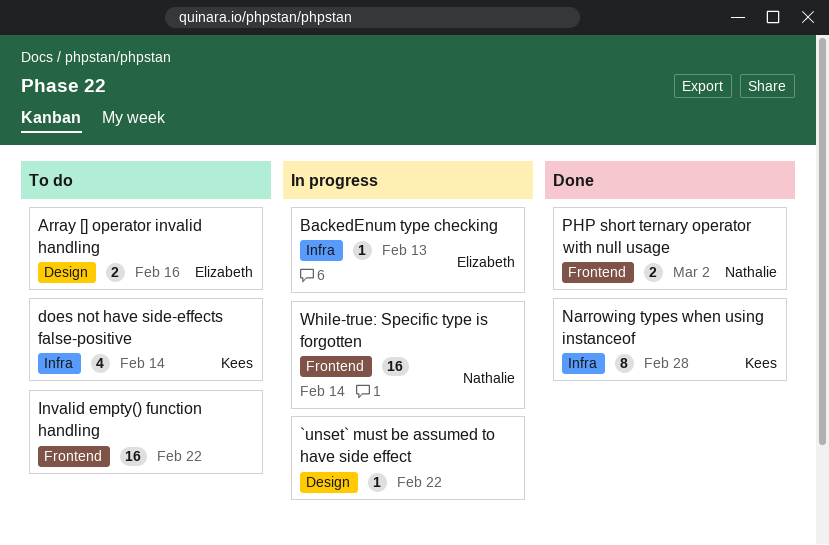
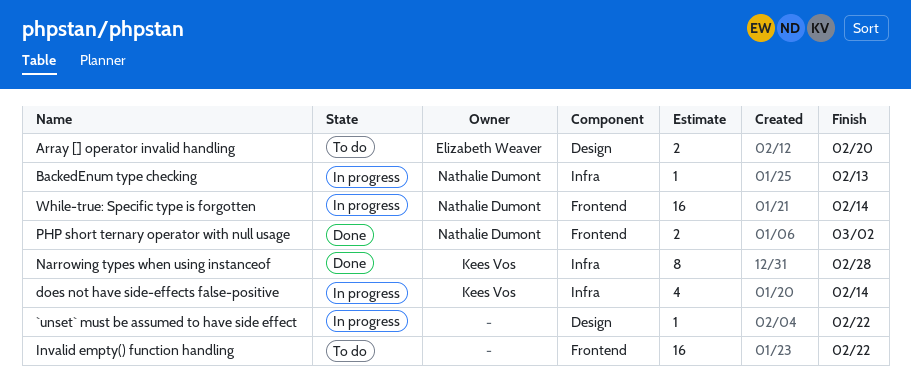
Array [] operator invalid handling, due: Feb 16 -> Feb 20
BackedEnum type checking, owner: Elizabeth Weaver -> Nathalie Dumont
does not have side-effects false-positive, status: To do -> In progress

